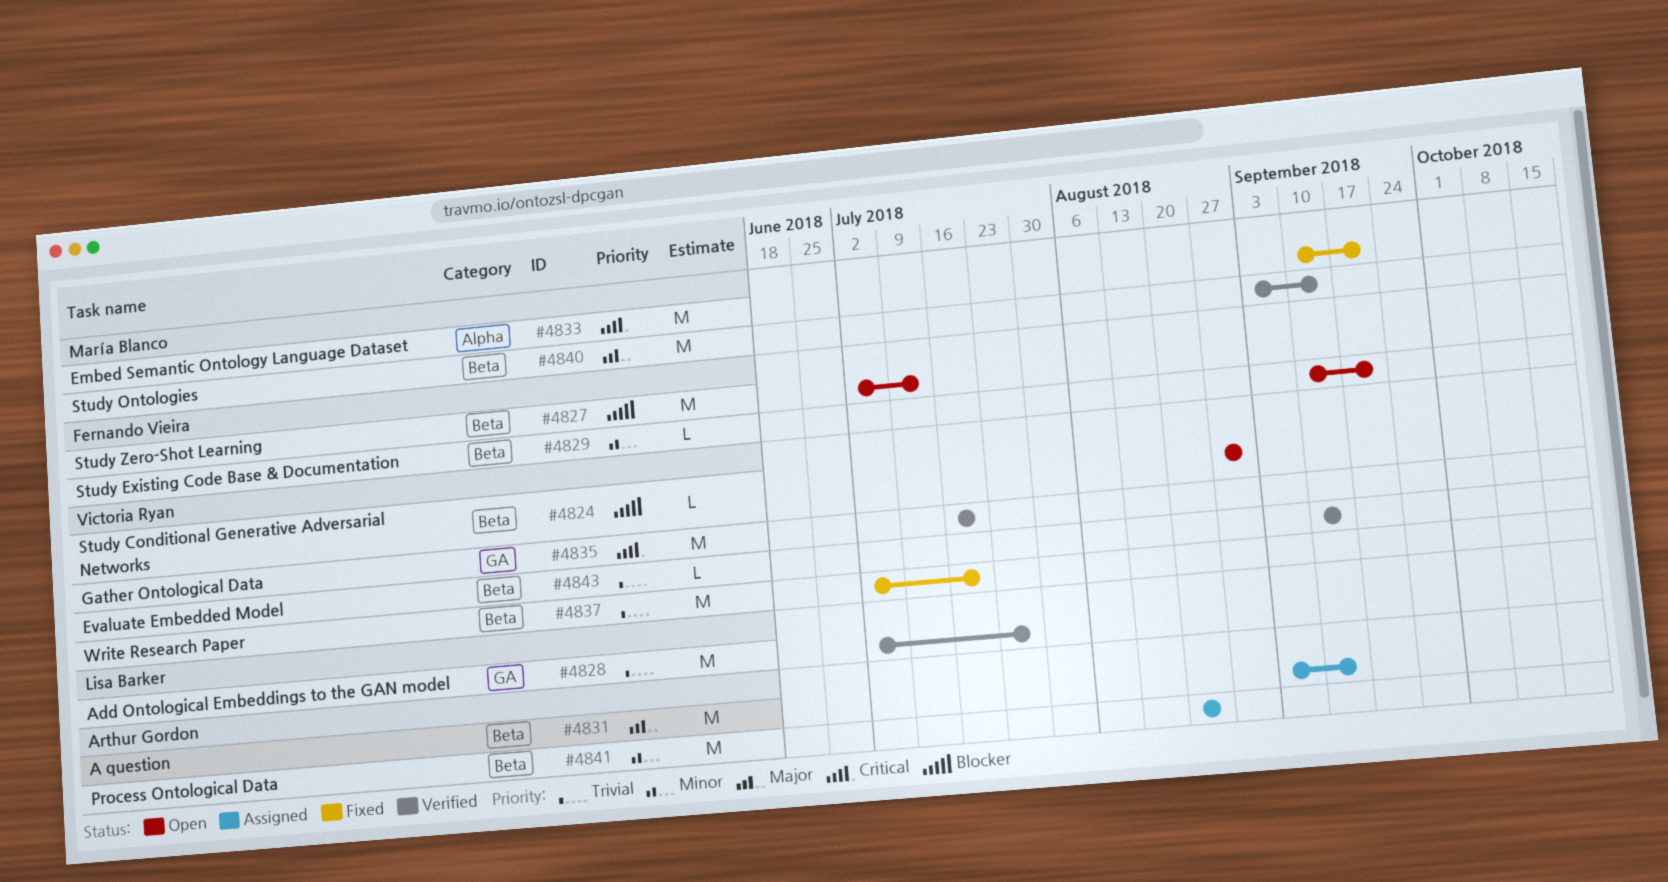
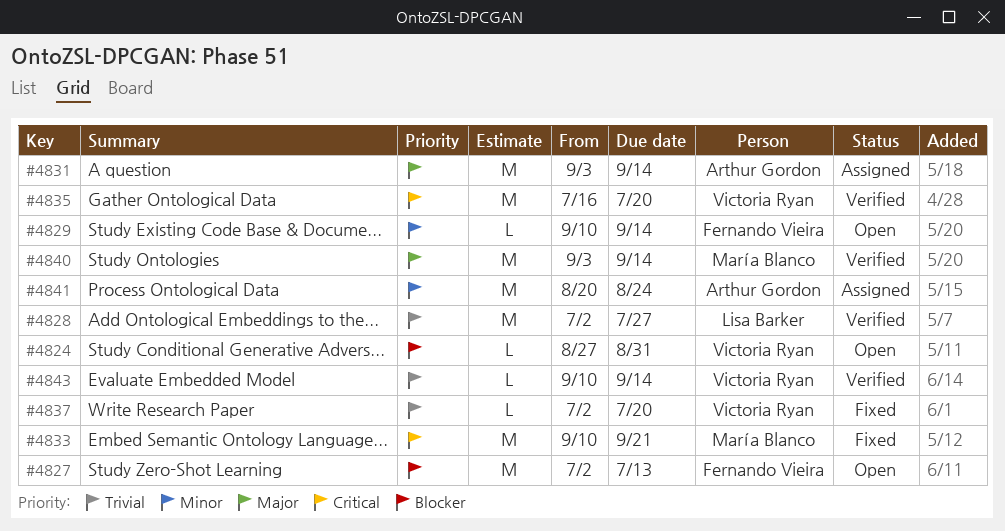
#4829, due: Sep 21 -> Sep 14
#4837, estimate: M -> L

